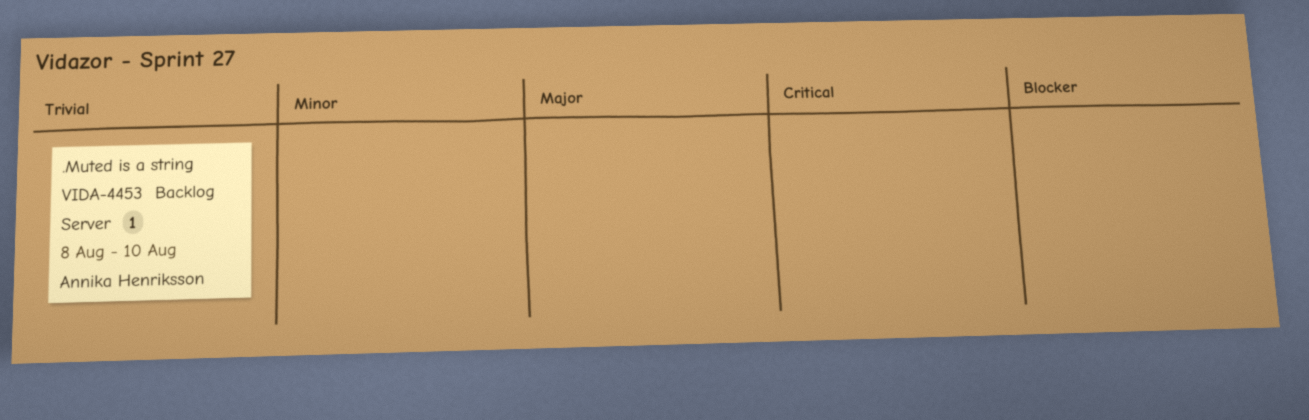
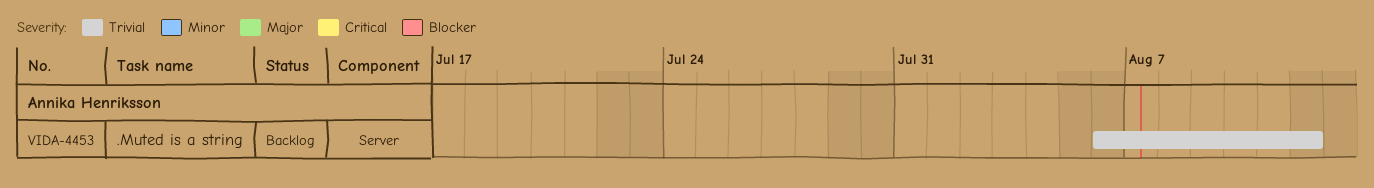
VIDA-4453, start: Aug 8 -> Aug 6
VIDA-4453, due: Aug 10 -> Aug 12

